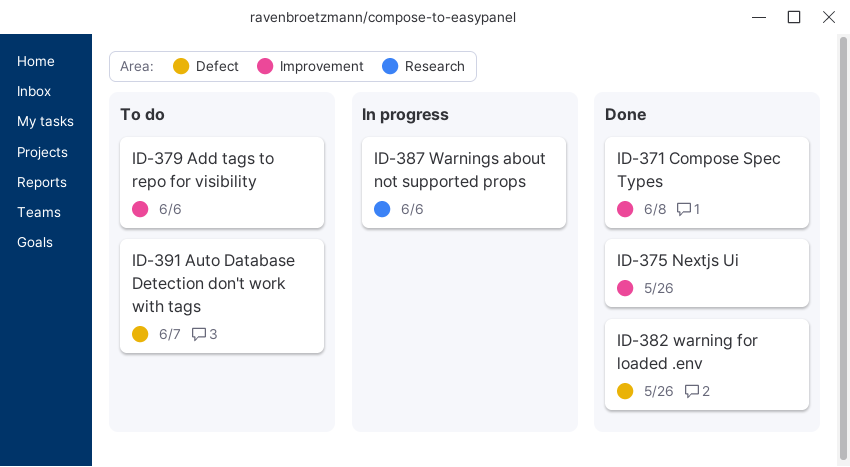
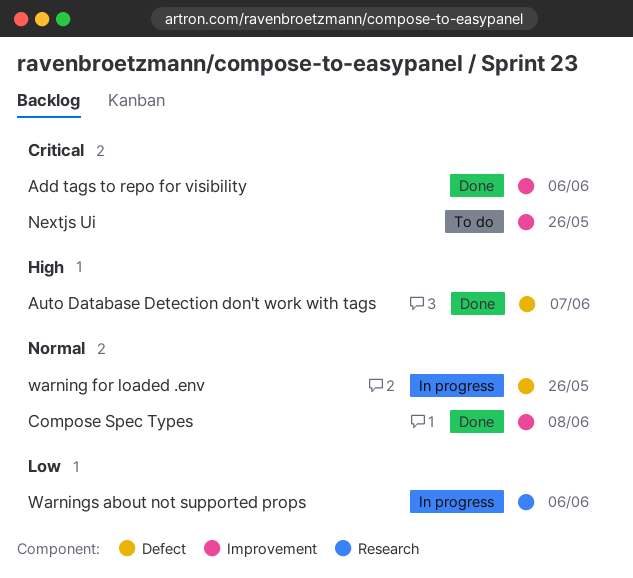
Add tags to repo for visibility, status: To do -> Done
Auto Database Detection don't work with tags, status: To do -> Done
Nextjs Ui, status: Done -> To do
warning for loaded .env, status: Done -> In progress

